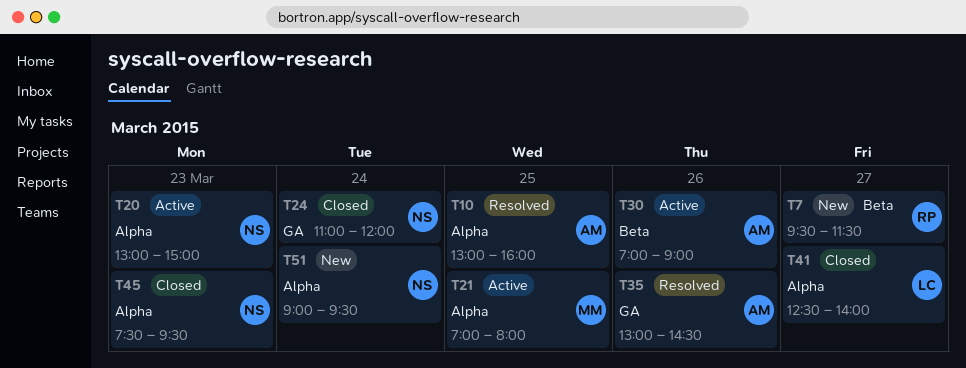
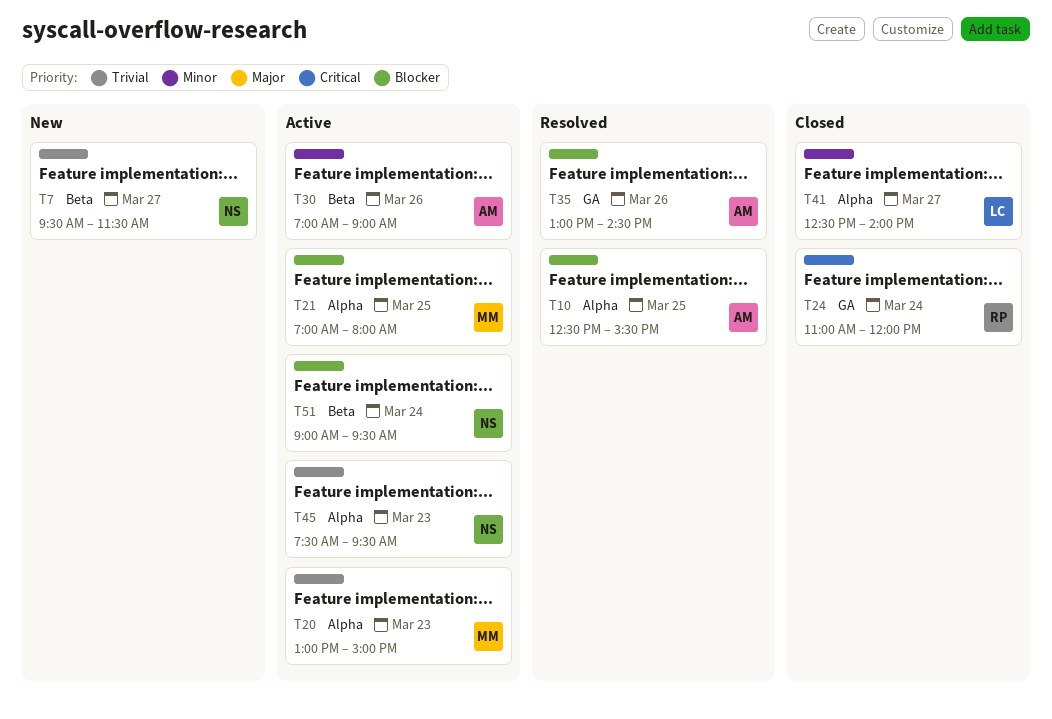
T7, owner: RP -> NS
T10, begins: 13:00 -> 12:30
T10, ends: 16:00 -> 15:30
T20, owner: NS -> MM
T24, owner: NS -> RP
T45, status: Closed -> Active
T51, status: New -> Active
T51, label: Alpha -> Beta

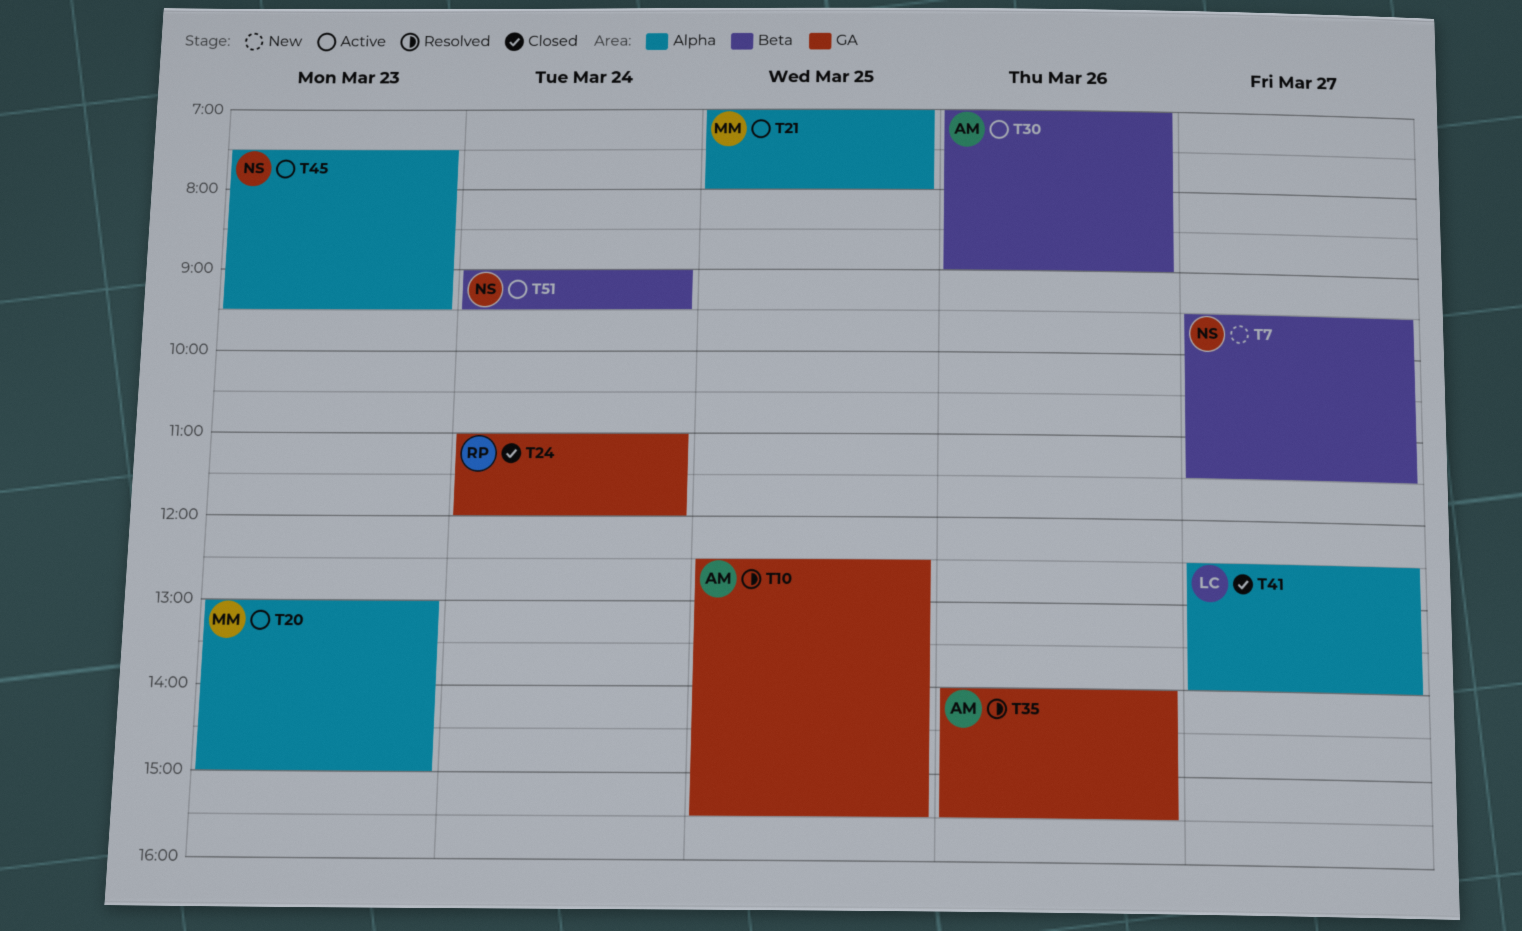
T10, label: Alpha -> GA
T35, begins: 13:00 -> 14:00
T35, ends: 14:30 -> 15:30

